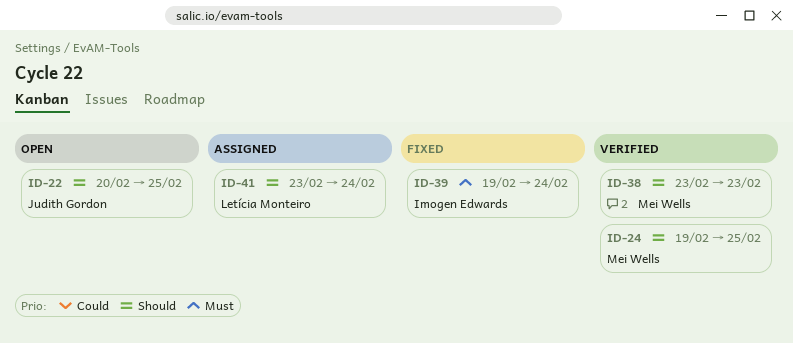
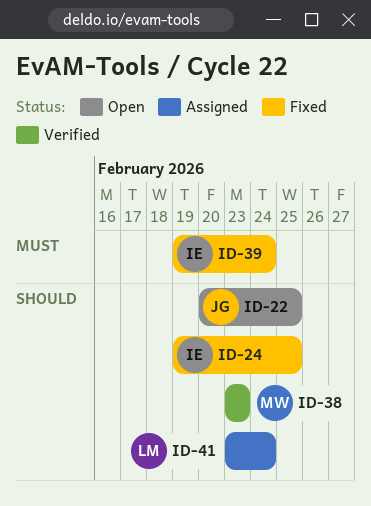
ID-24, status: Verified -> Fixed
ID-24, owner: Mei Wells -> Imogen Edwards

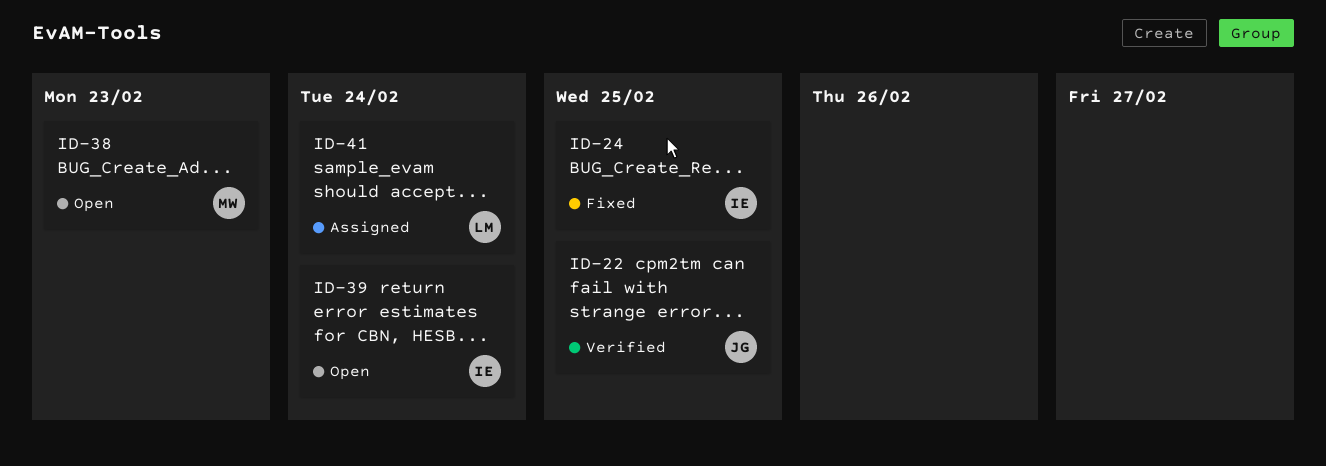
ID-22, status: Open -> Verified
ID-38, status: Verified -> Open
ID-39, status: Fixed -> Open

